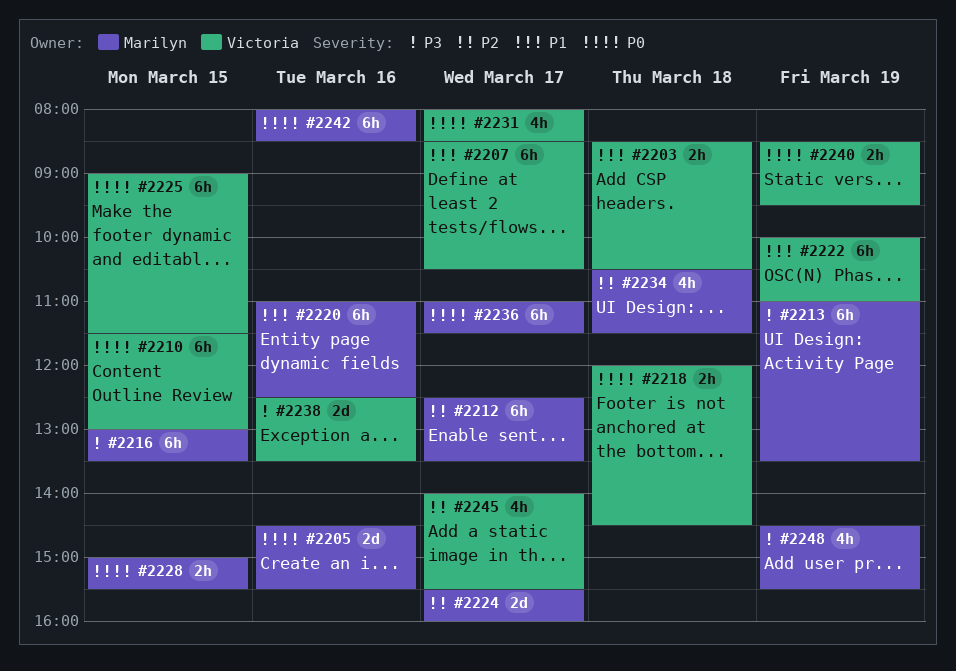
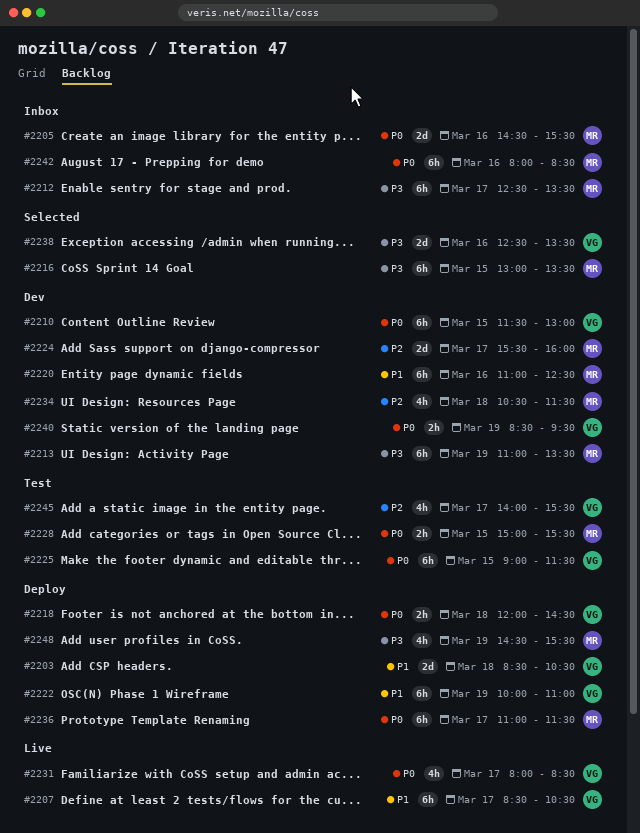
#2203, estimate: 2h -> 2d
#2212, priority: P2 -> P3

